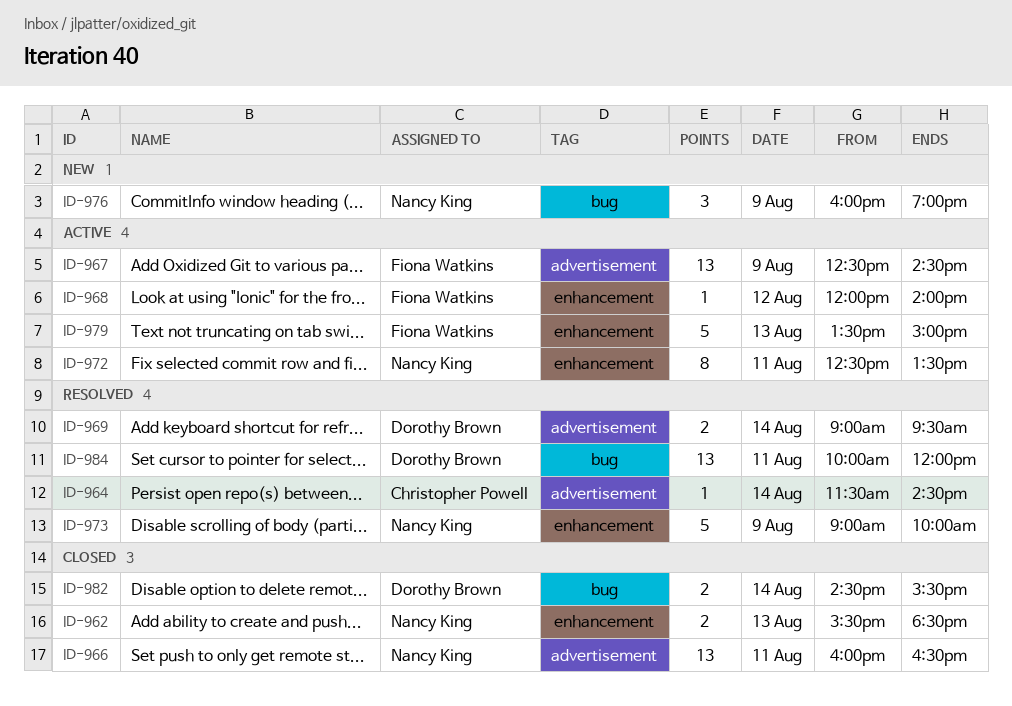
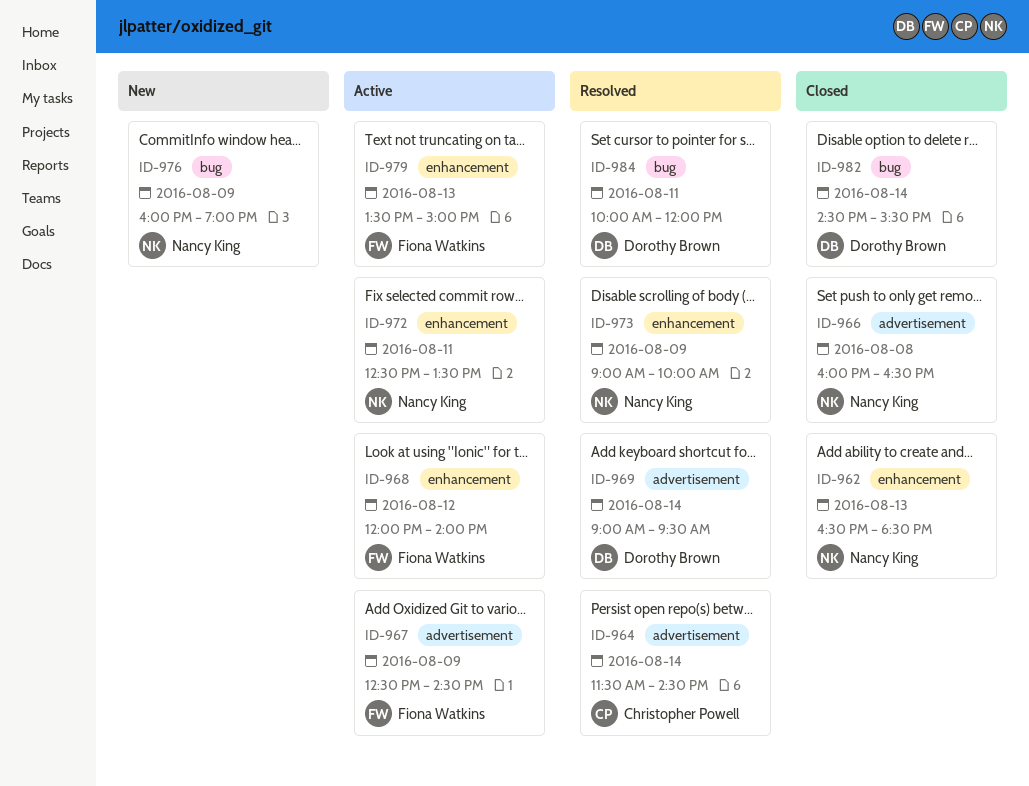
ID-962, begins: 15:30 -> 16:30
ID-966, day: Aug 11 -> Aug 8

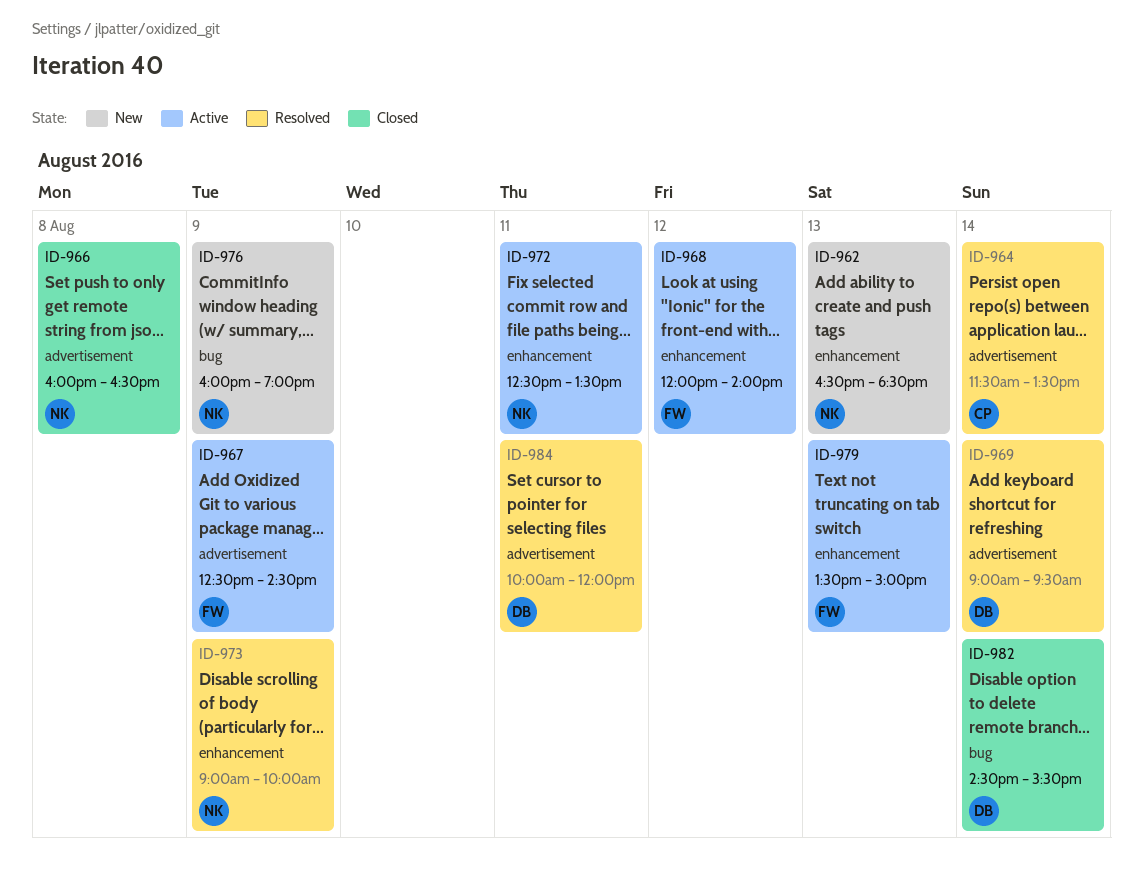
ID-962, status: Closed -> New
ID-964, ends: 14:30 -> 13:30
ID-984, label: bug -> advertisement

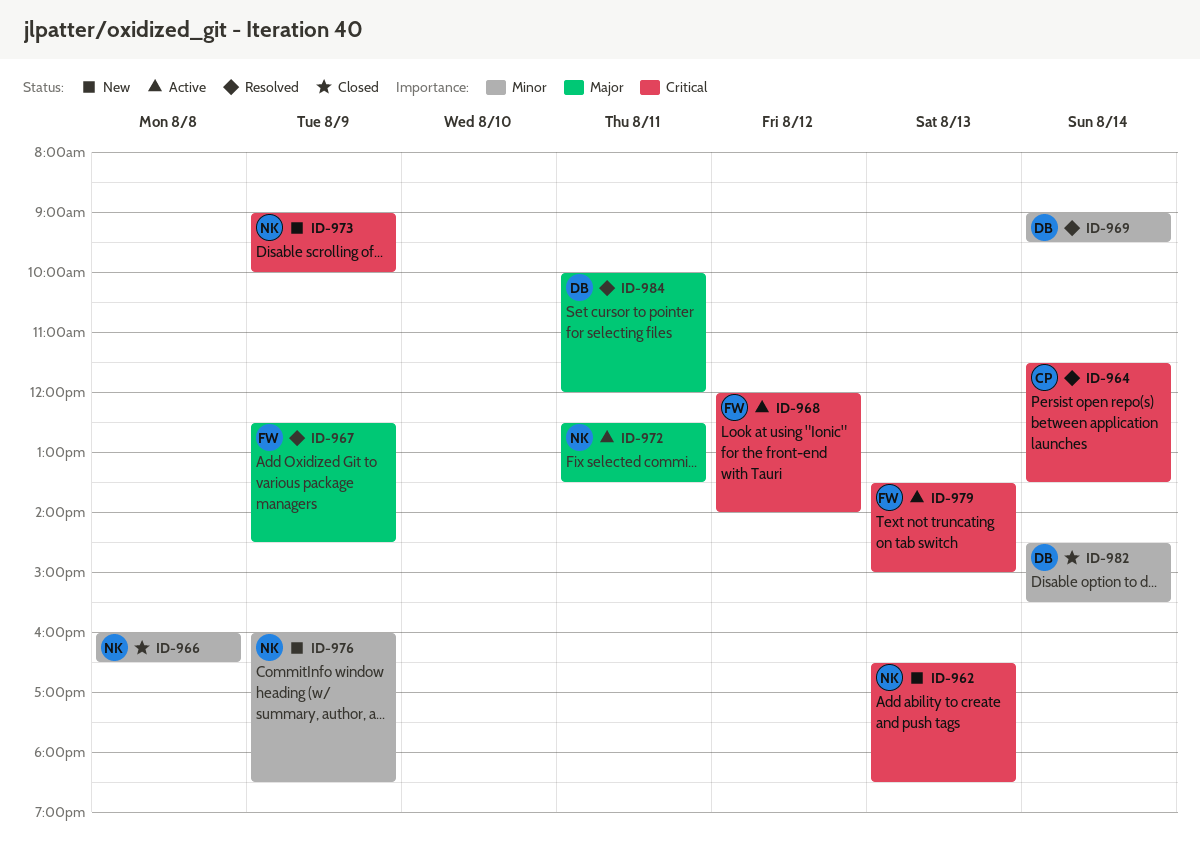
ID-967, status: Active -> Resolved
ID-973, status: Resolved -> New
ID-976, ends: 19:00 -> 18:30

